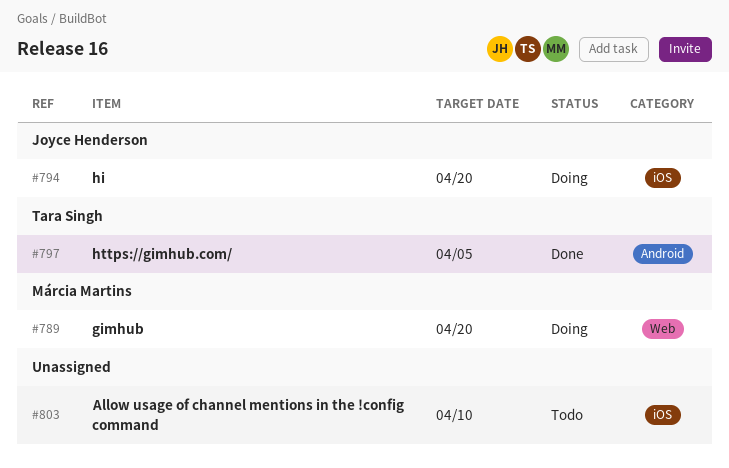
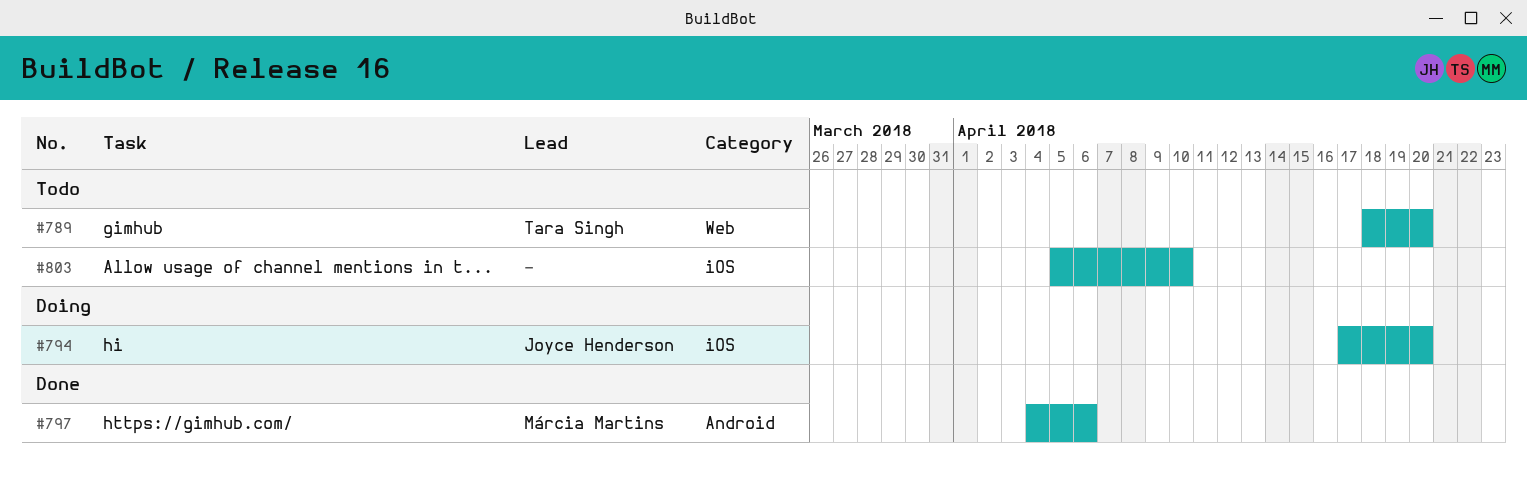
#789, status: Doing -> Todo
#789, owner: Márcia Martins -> Tara Singh
#797, owner: Tara Singh -> Márcia Martins
#797, due: Apr 5 -> Apr 6

